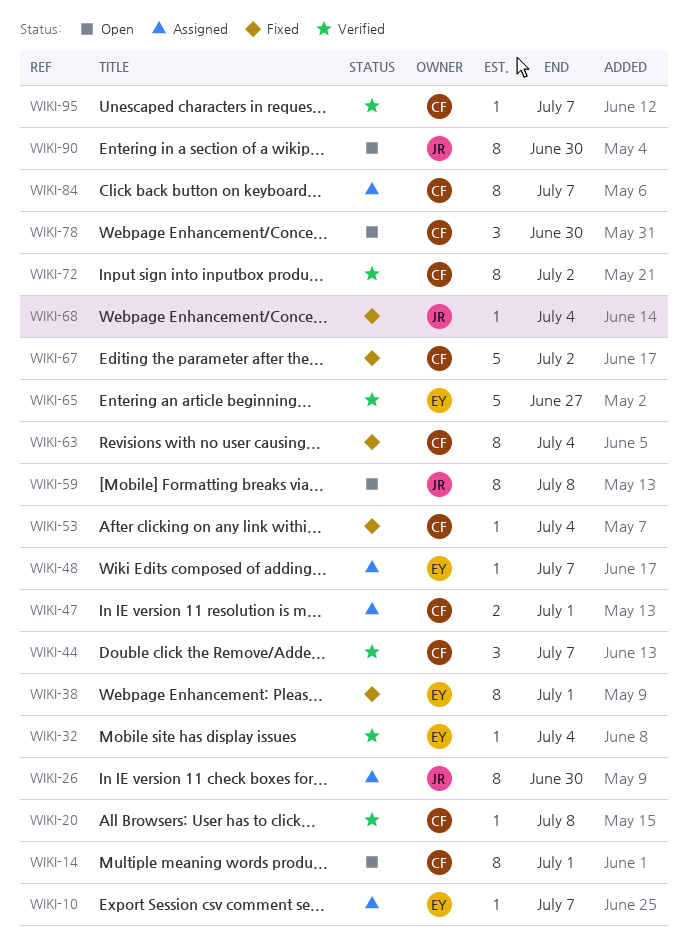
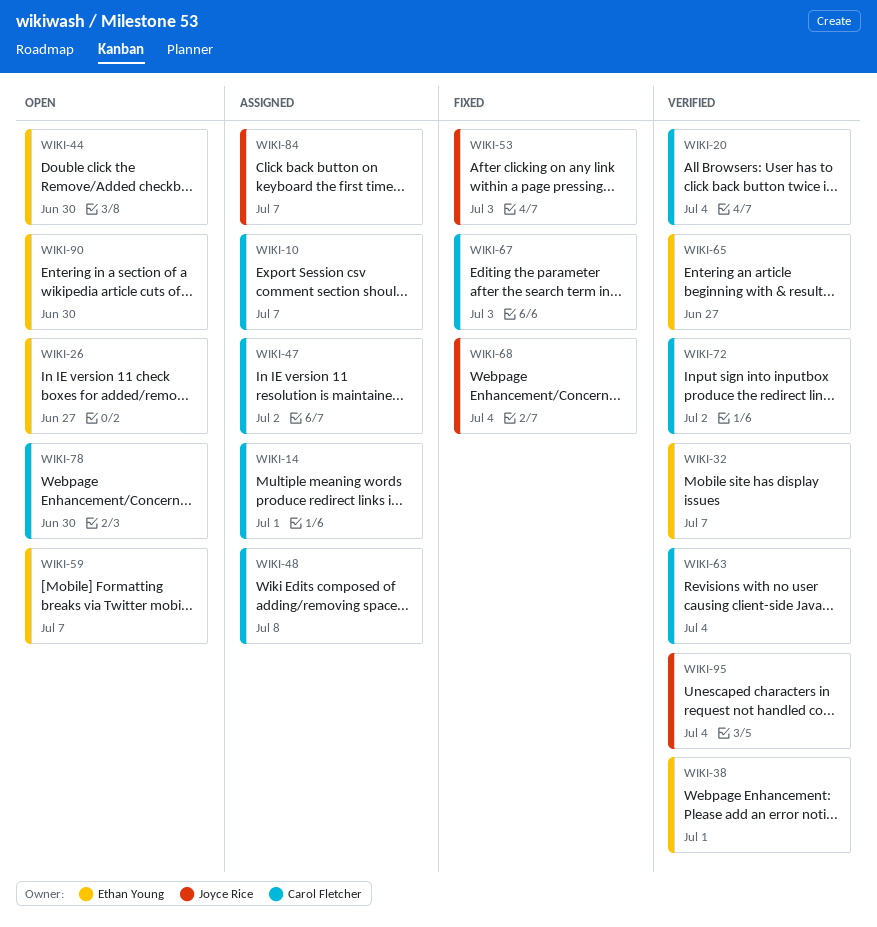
WIKI-10, owner: Ethan Young -> Carol Fletcher
WIKI-14, status: Open -> Assigned
WIKI-20, due: Jul 8 -> Jul 4
WIKI-26, status: Assigned -> Open
WIKI-26, owner: Joyce Rice -> Ethan Young
WIKI-26, due: Jun 30 -> Jun 27
WIKI-32, due: Jul 4 -> Jul 7
WIKI-38, status: Fixed -> Verified
WIKI-44, status: Verified -> Open
WIKI-44, owner: Carol Fletcher -> Ethan Young
WIKI-44, due: Jul 7 -> Jun 30
WIKI-47, due: Jul 1 -> Jul 2
WIKI-48, owner: Ethan Young -> Carol Fletcher
WIKI-48, due: Jul 7 -> Jul 8
WIKI-53, owner: Carol Fletcher -> Joyce Rice
WIKI-53, due: Jul 4 -> Jul 3
WIKI-59, owner: Joyce Rice -> Ethan Young
WIKI-59, due: Jul 8 -> Jul 7
WIKI-63, status: Fixed -> Verified
WIKI-67, due: Jul 2 -> Jul 3
WIKI-84, owner: Carol Fletcher -> Joyce Rice
WIKI-90, owner: Joyce Rice -> Ethan Young
WIKI-95, owner: Carol Fletcher -> Joyce Rice
WIKI-95, due: Jul 7 -> Jul 4

